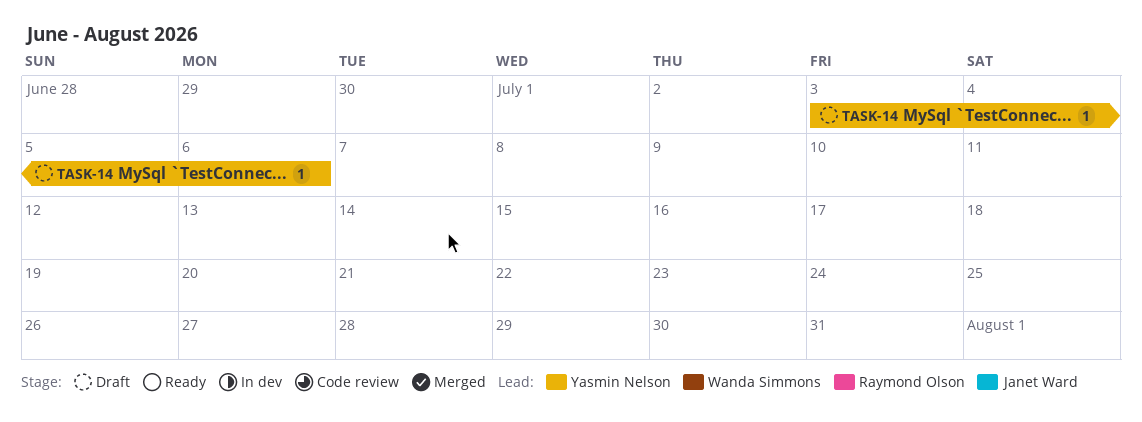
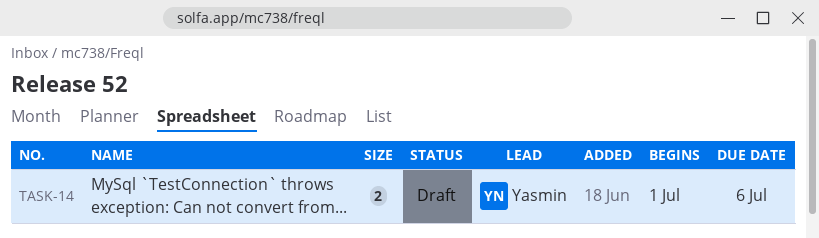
TASK-14, estimate: 1 -> 2
TASK-14, start: Jul 3 -> Jul 1

